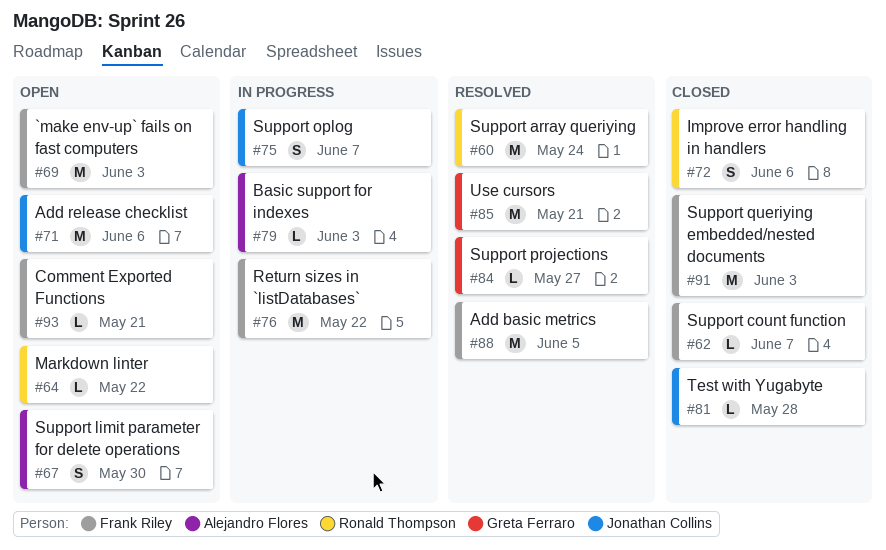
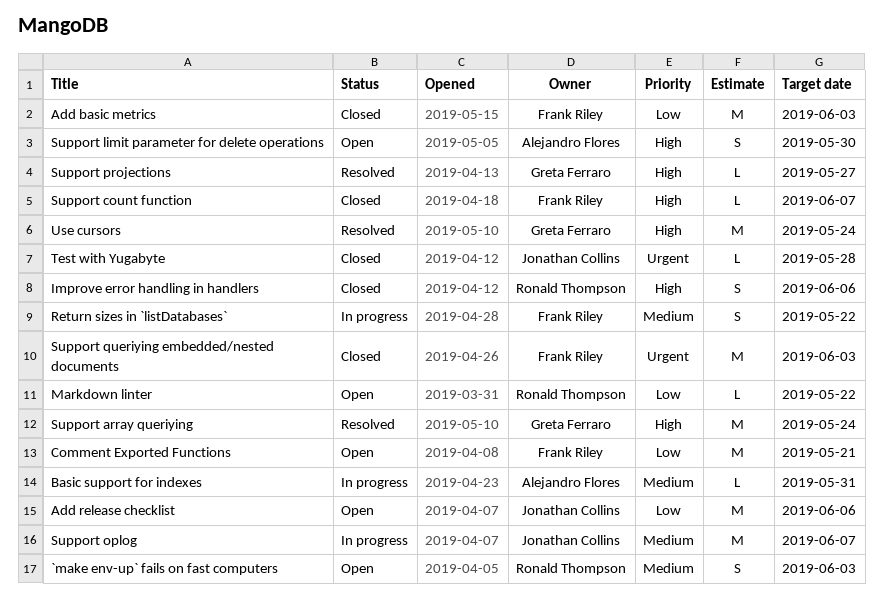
`make env-up` fails on fast computers, owner: Frank Riley -> Ronald Thompson
`make env-up` fails on fast computers, estimate: M -> S
Add basic metrics, status: Resolved -> Closed
Add basic metrics, due: Jun 5 -> Jun 3
Basic support for indexes, due: Jun 3 -> May 31
Comment Exported Functions, estimate: L -> M
Return sizes in `listDatabases`, estimate: M -> S
Support array queriying, owner: Ronald Thompson -> Greta Ferraro
Support oplog, estimate: S -> M
Use cursors, due: May 21 -> May 24

